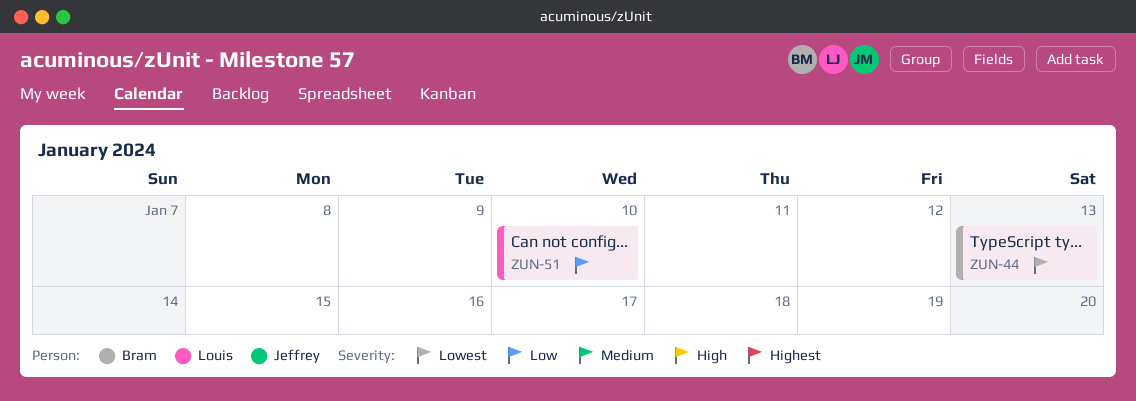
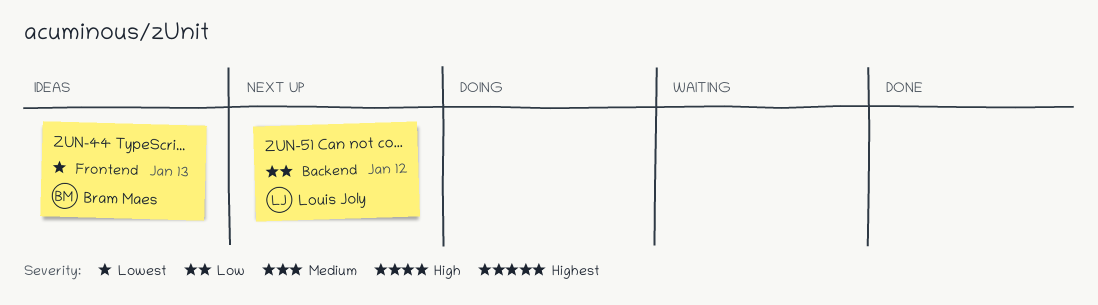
ZUN-51, due: Jan 10 -> Jan 12

